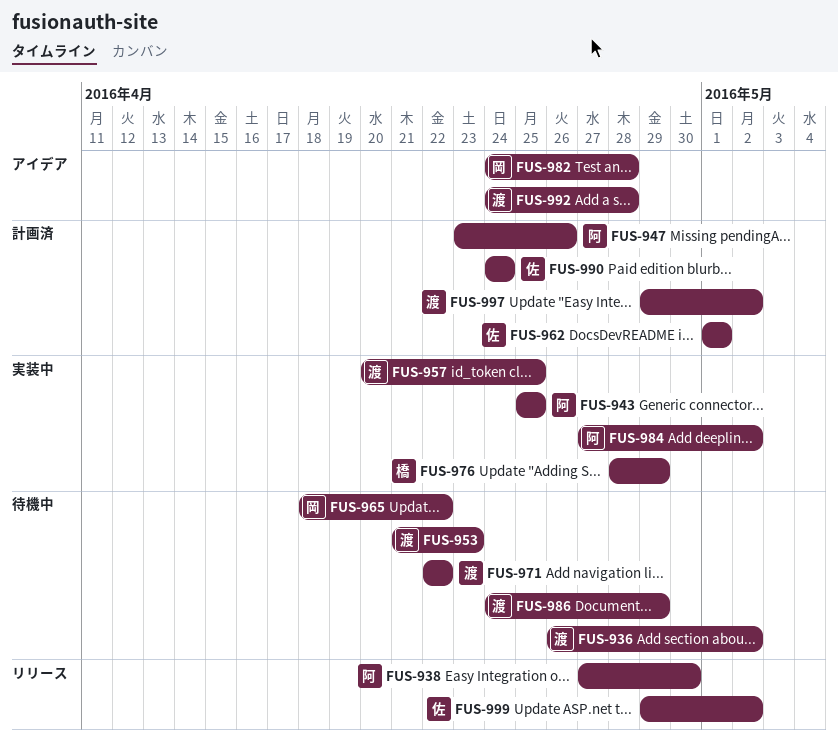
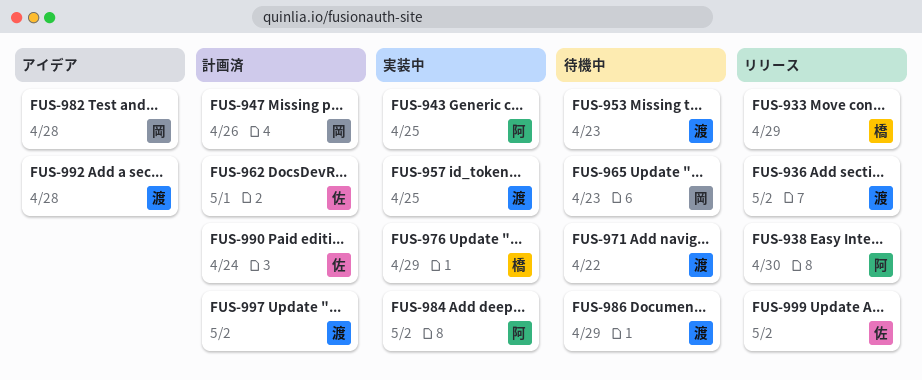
FUS-933: none -> present
FUS-936, status: 待機中 -> リリース
FUS-947, owner: 阿 -> 岡
FUS-965, due: Apr 22 -> Apr 23

